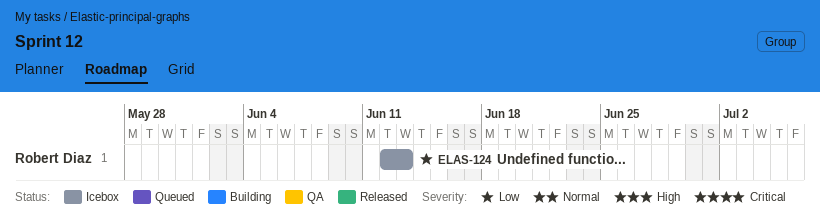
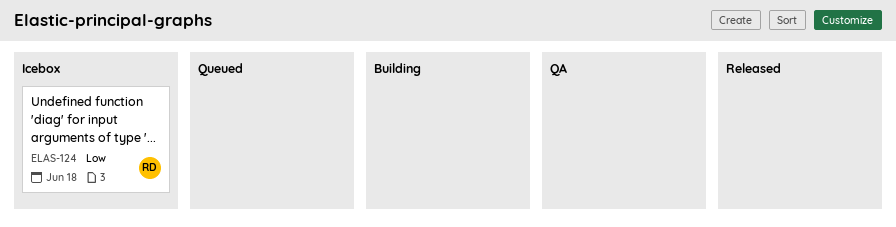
ELAS-124, due: Jun 13 -> Jun 18

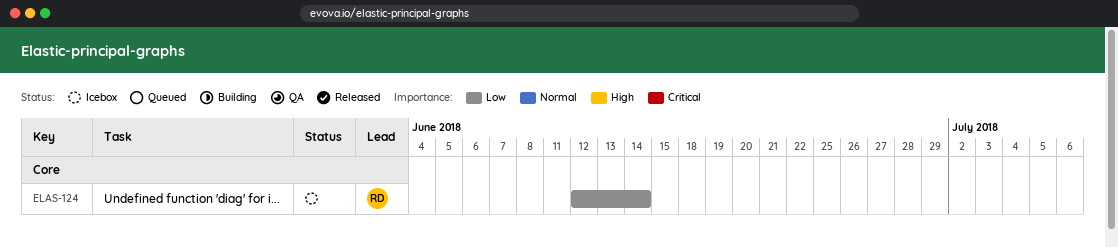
ELAS-124, due: Jun 18 -> Jun 14

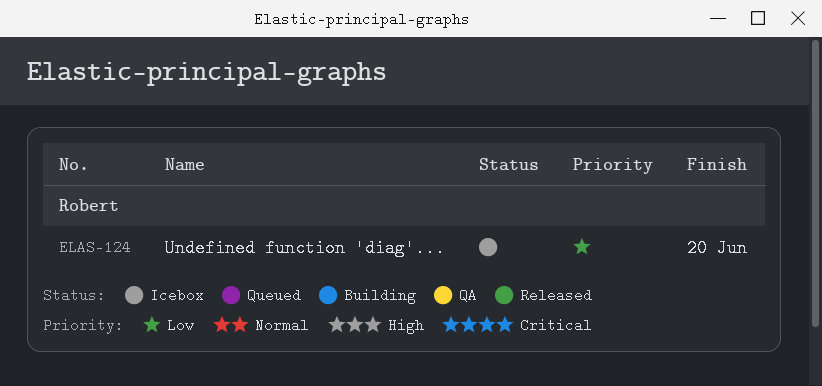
ELAS-124, due: Jun 14 -> Jun 20

